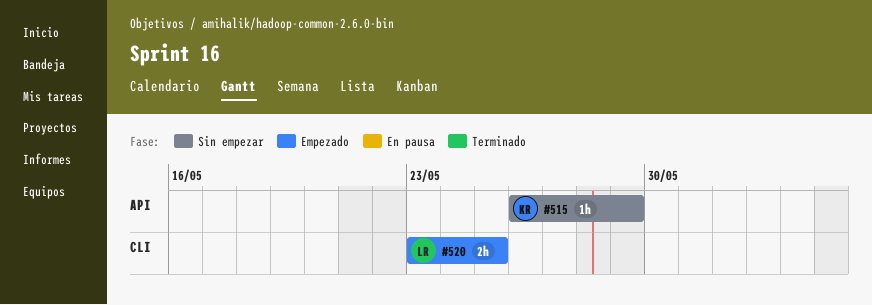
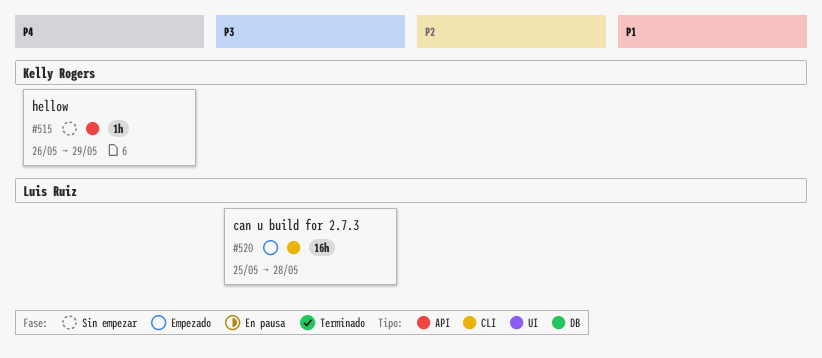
#520, estimate: 2h -> 16h
#520, start: May 23 -> May 25
#520, due: May 25 -> May 28

